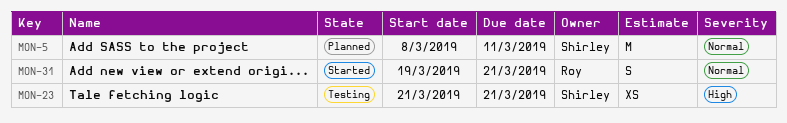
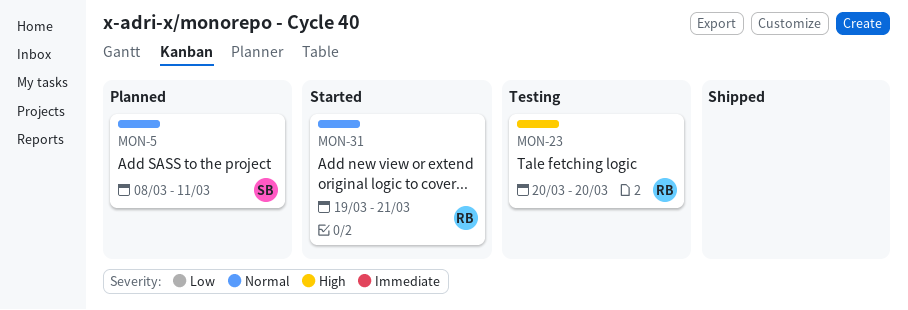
MON-23, owner: Shirley -> Roy
MON-23, start: Mar 21 -> Mar 20
MON-23, due: Mar 21 -> Mar 20

